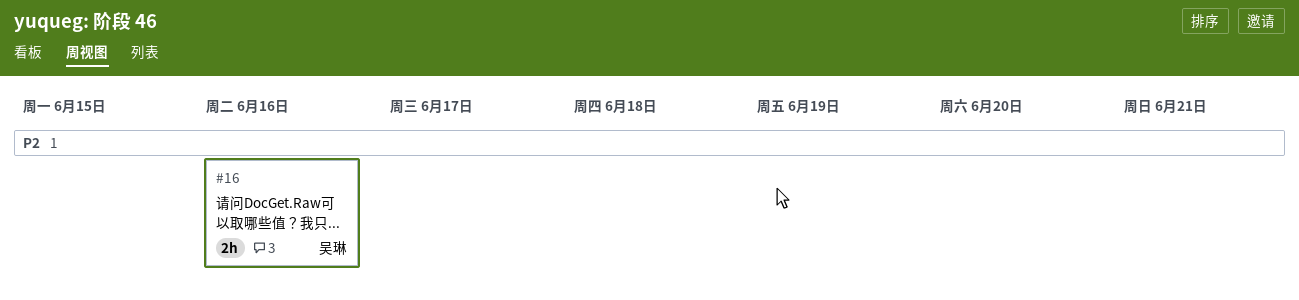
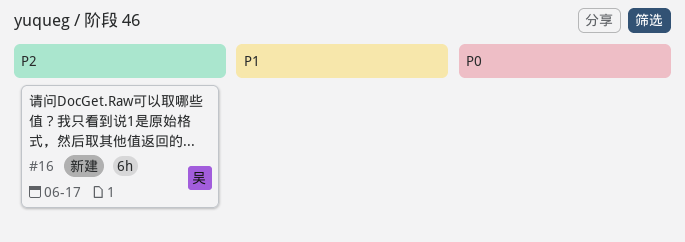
#16, estimate: 2h -> 6h
#16, due: Jun 16 -> Jun 17

